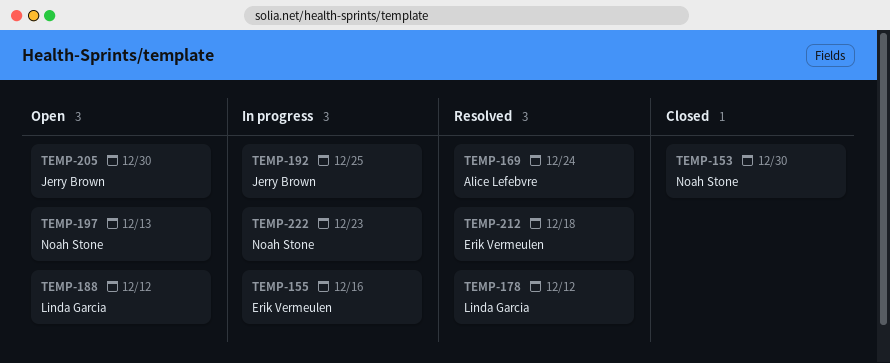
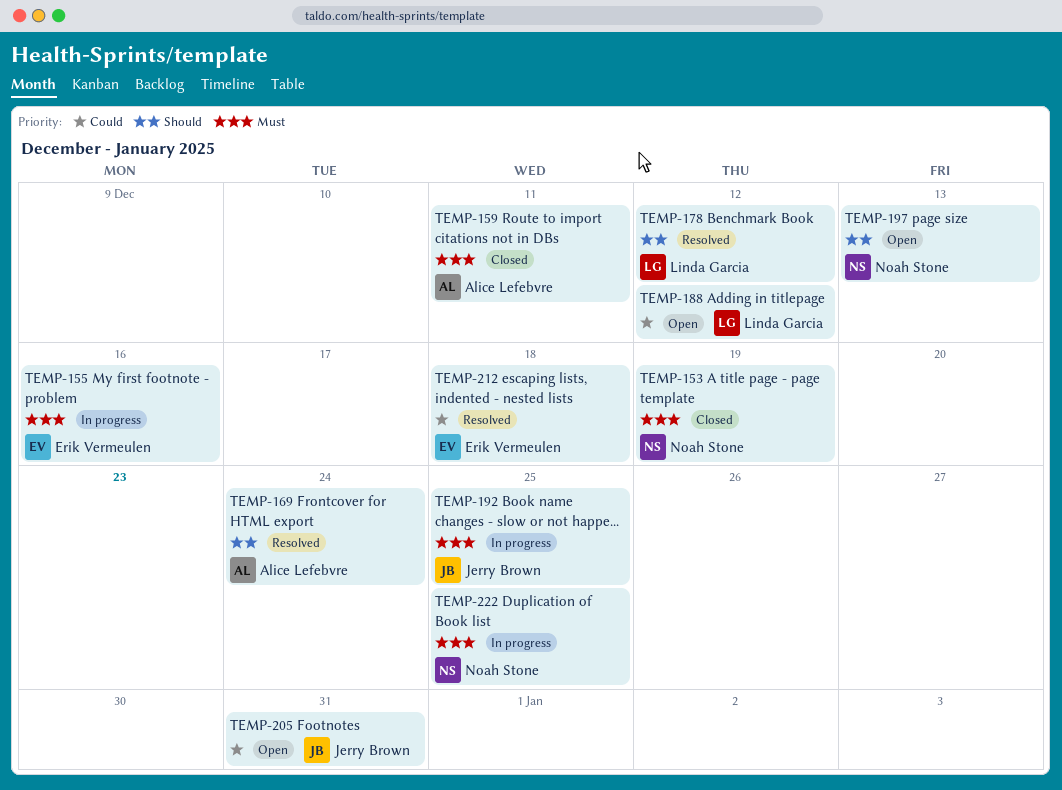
TEMP-153, due: Dec 30 -> Dec 19
TEMP-159: none -> present
TEMP-205, due: Dec 30 -> Dec 31
TEMP-222, due: Dec 23 -> Dec 25

